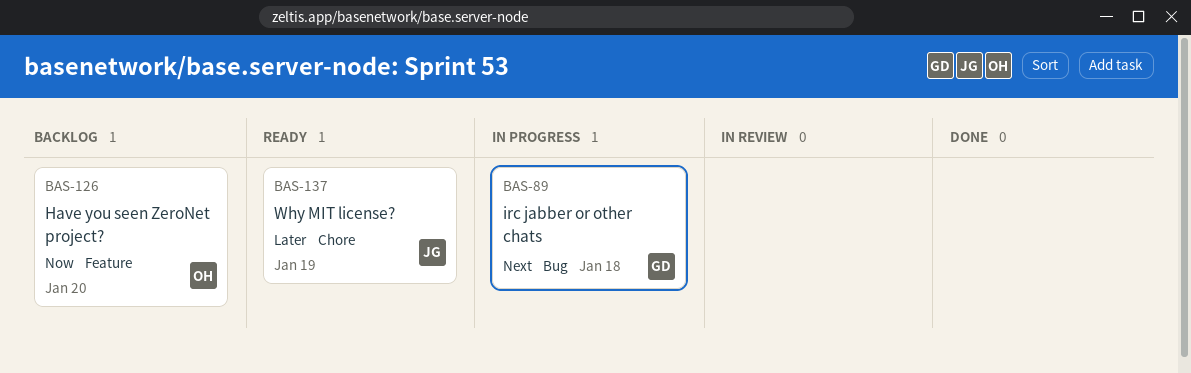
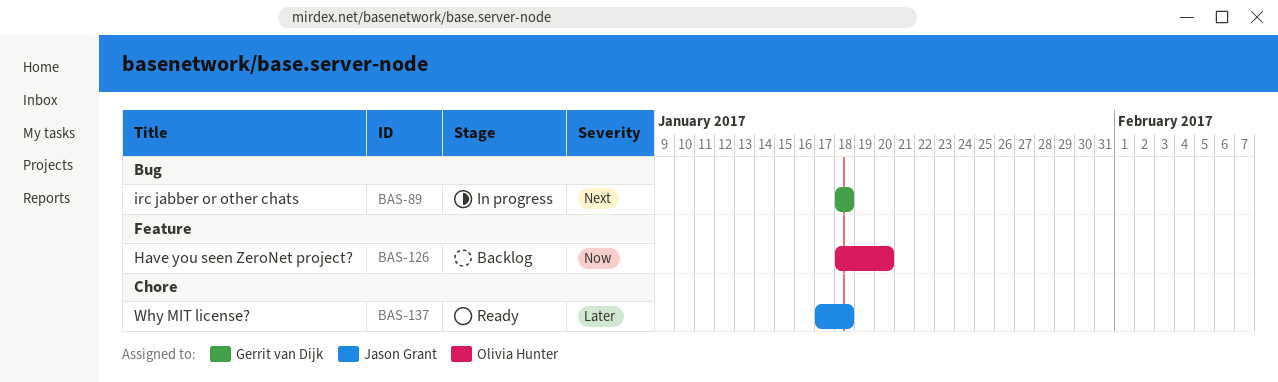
BAS-137, due: Jan 19 -> Jan 18

